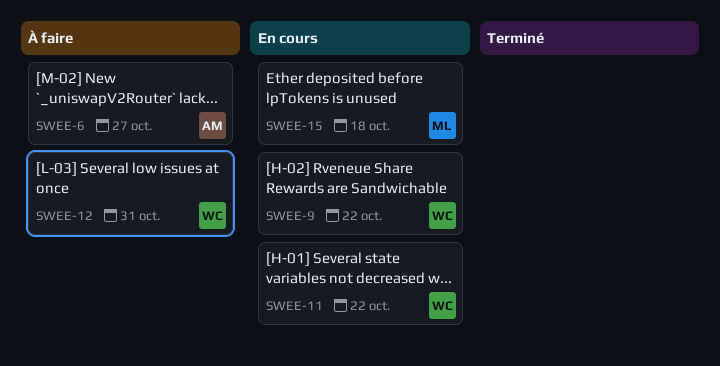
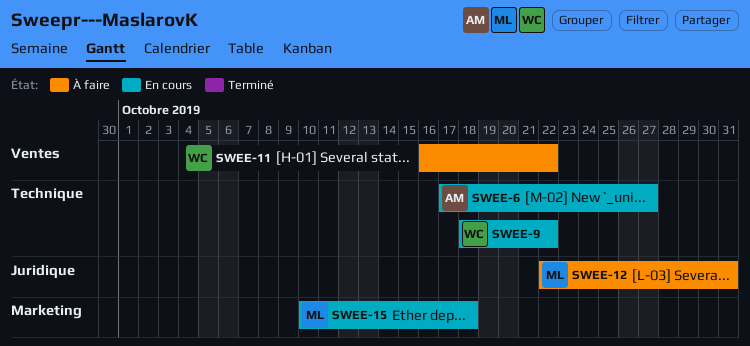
SWEE-6, status: À faire -> En cours
SWEE-11, status: En cours -> À faire
SWEE-12, owner: WC -> ML

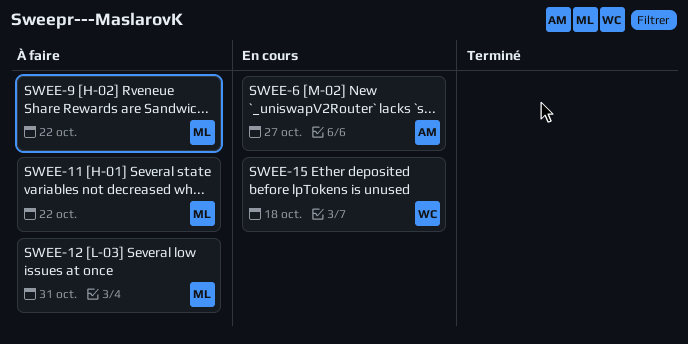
SWEE-9, status: En cours -> À faire
SWEE-9, owner: WC -> ML
SWEE-11, owner: WC -> ML
SWEE-15, owner: ML -> WC

